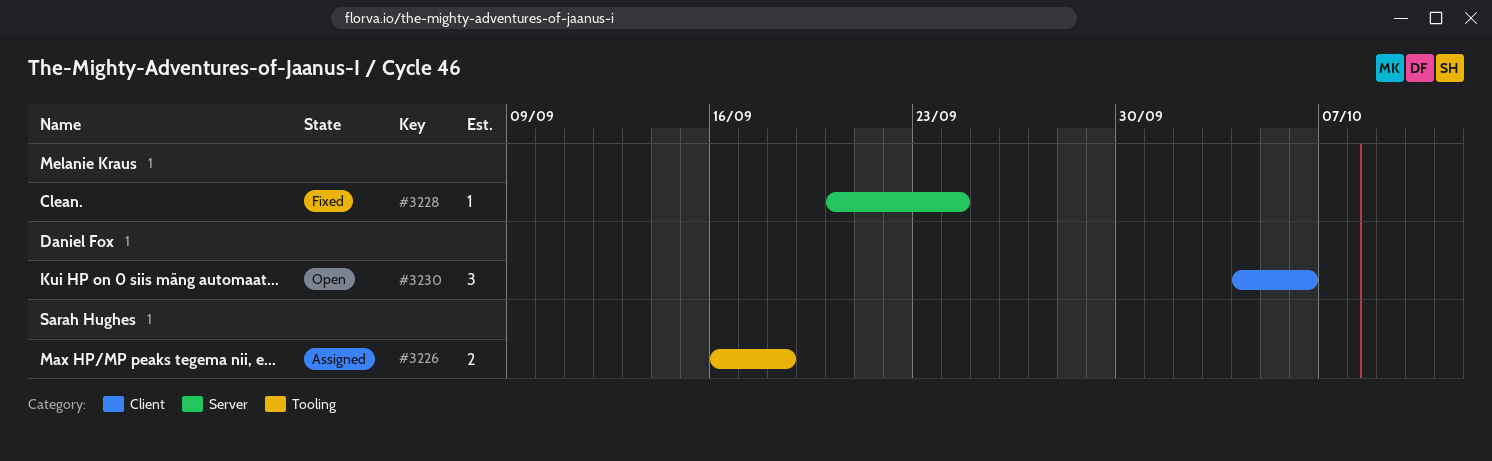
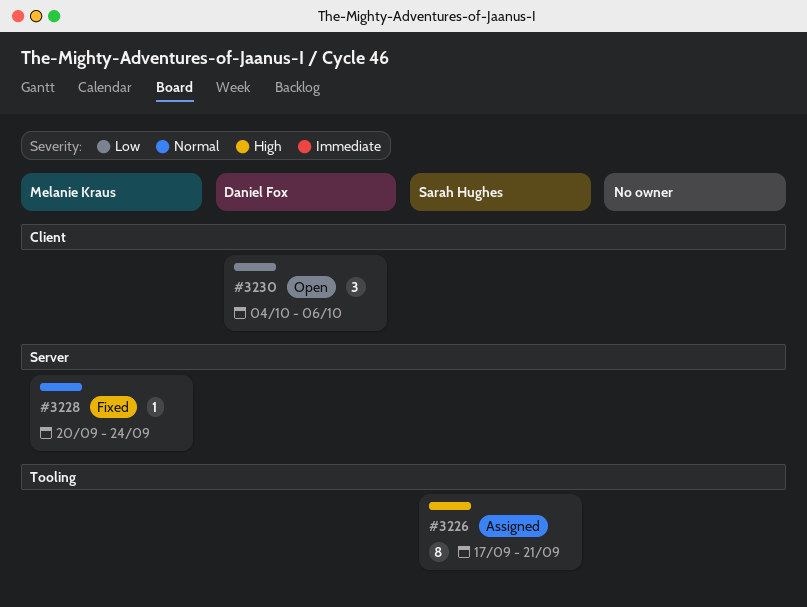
#3226, estimate: 2 -> 8
#3226, start: Sep 16 -> Sep 17
#3226, due: Sep 18 -> Sep 21

